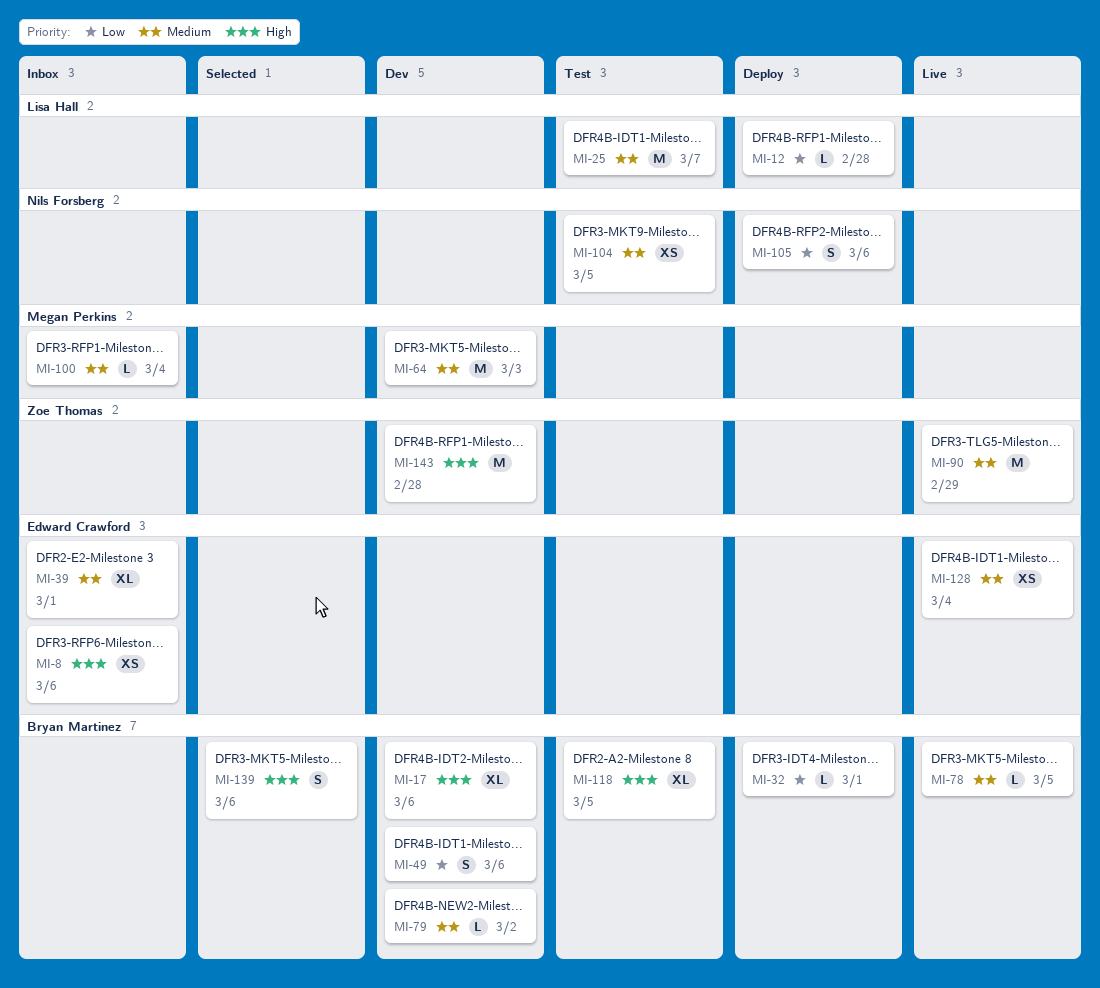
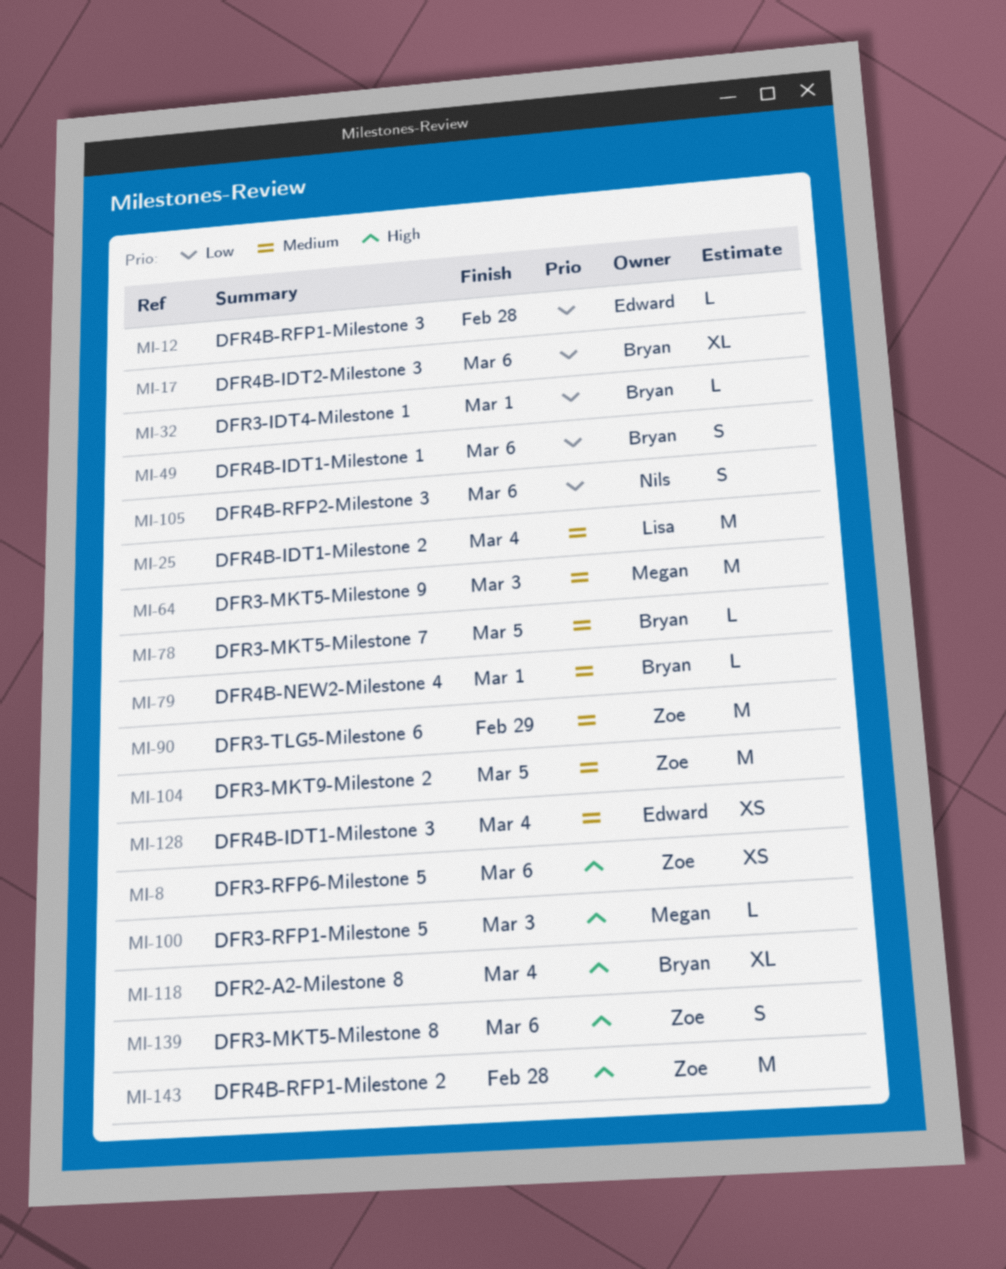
MI-8, owner: Edward Crawford -> Zoe Thomas
MI-12, owner: Lisa Hall -> Edward Crawford
MI-17, priority: High -> Low
MI-25, due: Mar 7 -> Mar 4
MI-39: present -> none
MI-79, due: Mar 2 -> Mar 1
MI-100, priority: Medium -> High
MI-100, due: Mar 4 -> Mar 3
MI-104, owner: Nils Forsberg -> Zoe Thomas
MI-104, estimate: XS -> M
MI-118, due: Mar 5 -> Mar 4
MI-139, owner: Bryan Martinez -> Zoe Thomas

